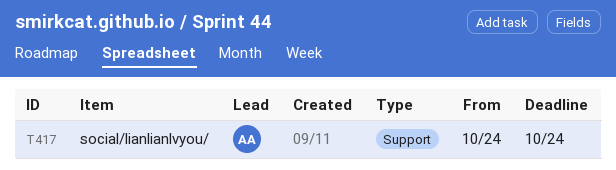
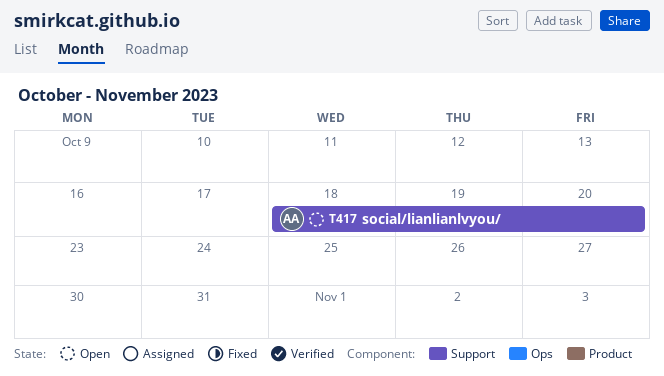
T417, start: Oct 24 -> Oct 18
T417, due: Oct 24 -> Oct 20

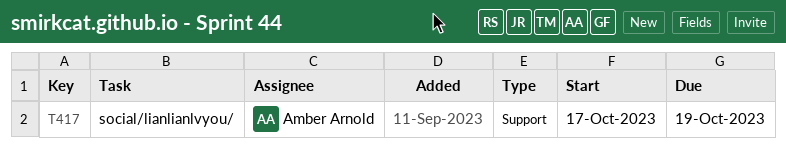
T417, start: Oct 18 -> Oct 17
T417, due: Oct 20 -> Oct 19

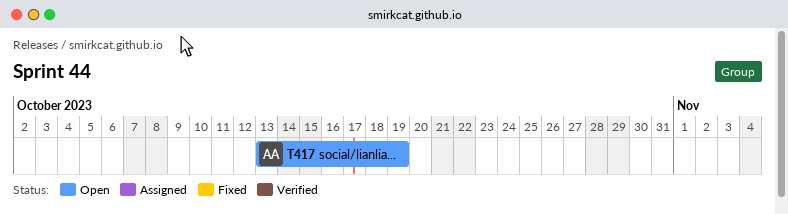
T417, start: Oct 17 -> Oct 13

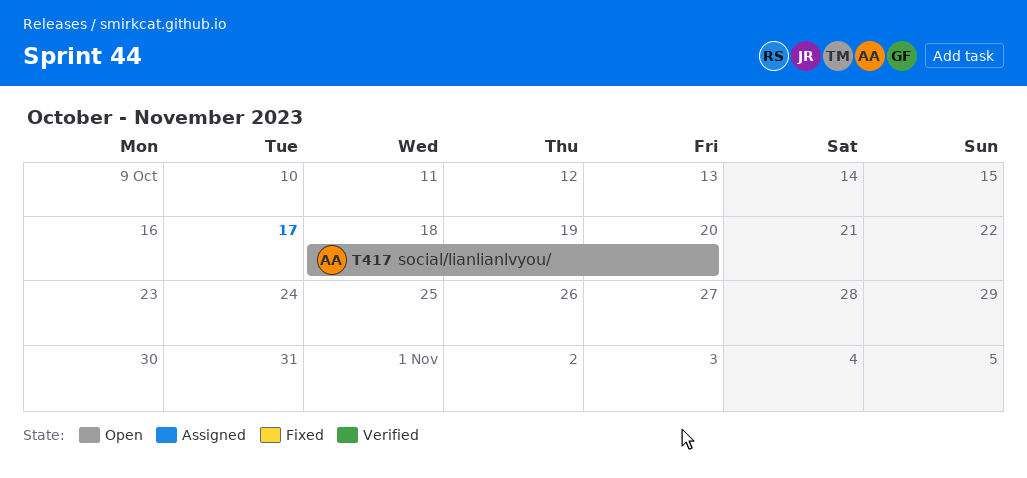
T417, start: Oct 13 -> Oct 18
T417, due: Oct 19 -> Oct 20

